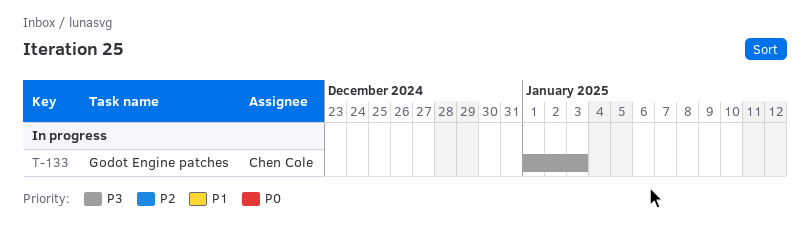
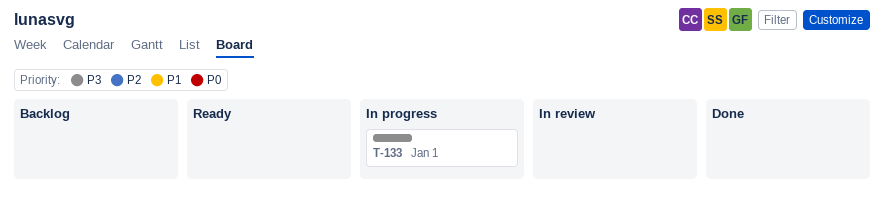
T-133, due: Jan 3 -> Jan 1

